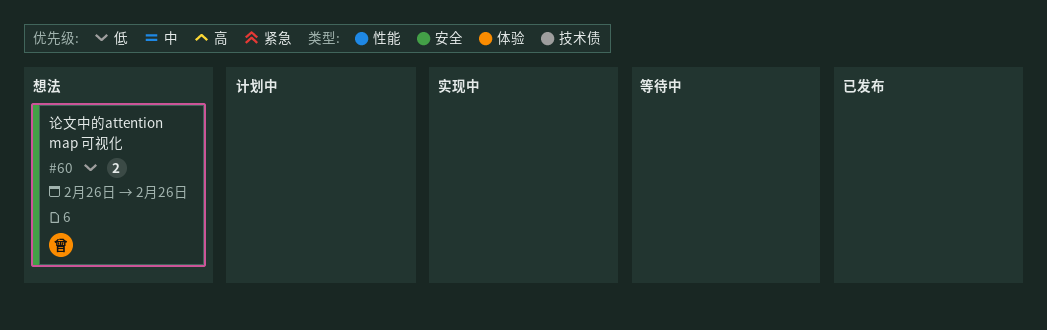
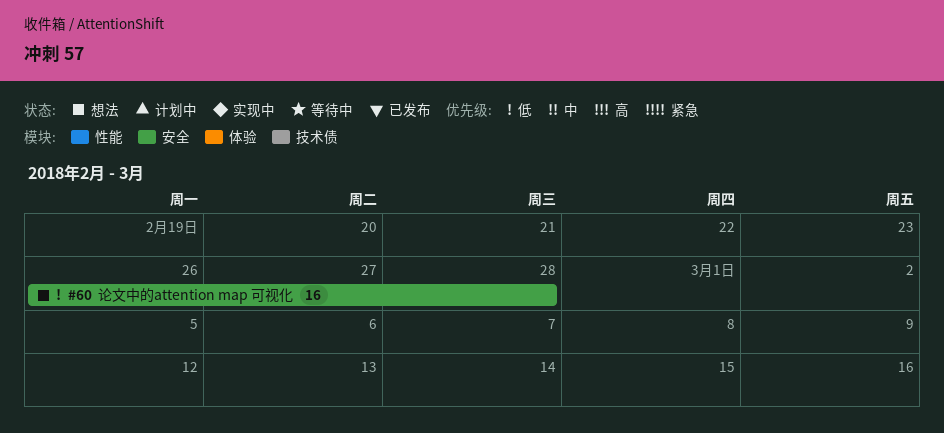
#60, estimate: 2 -> 16
#60, due: Feb 26 -> Feb 28

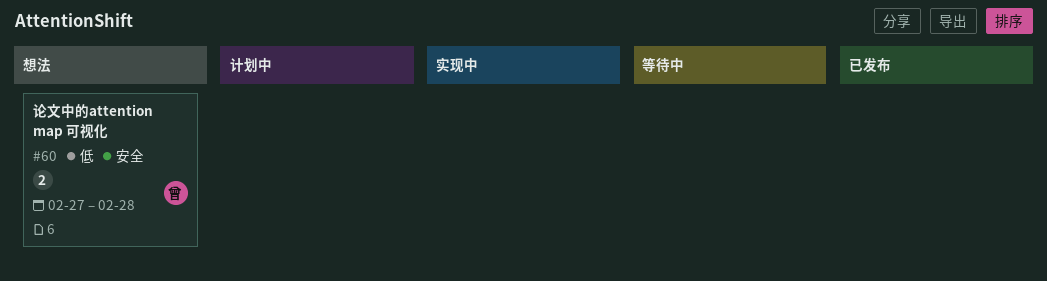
#60, estimate: 16 -> 2
#60, start: Feb 26 -> Feb 27

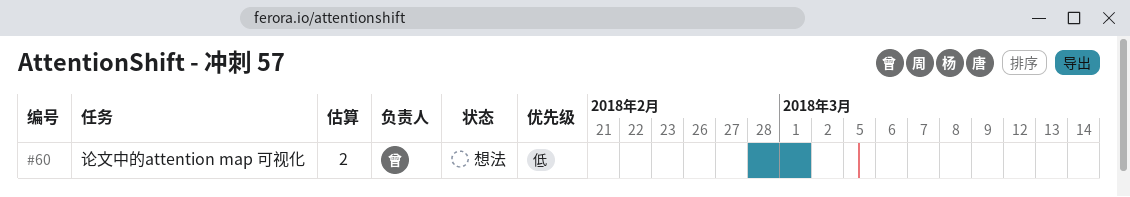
#60, start: Feb 27 -> Feb 28
#60, due: Feb 28 -> Mar 1

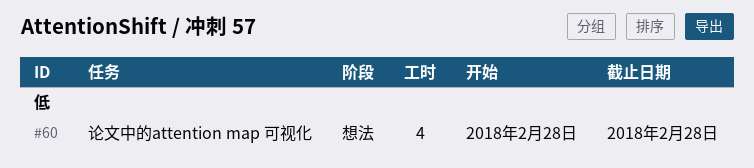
#60, estimate: 2 -> 4
#60, due: Mar 1 -> Feb 28

